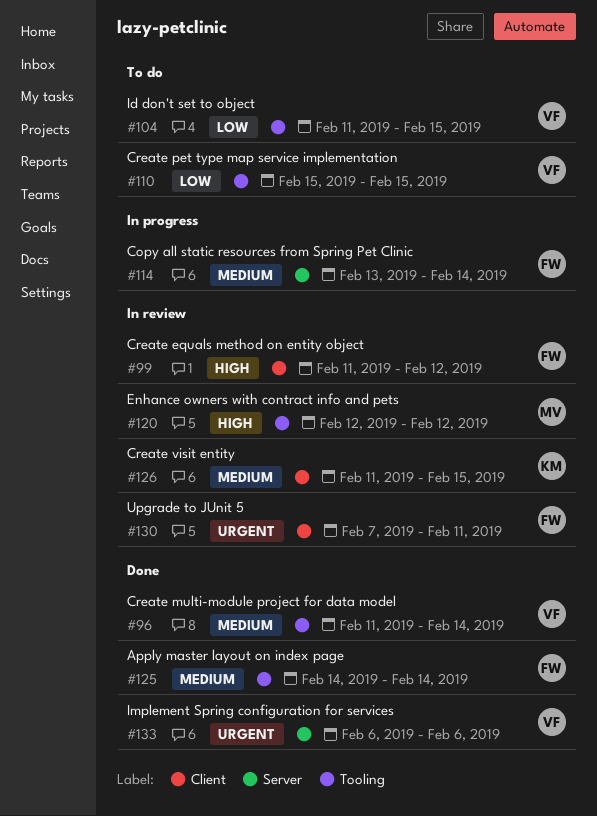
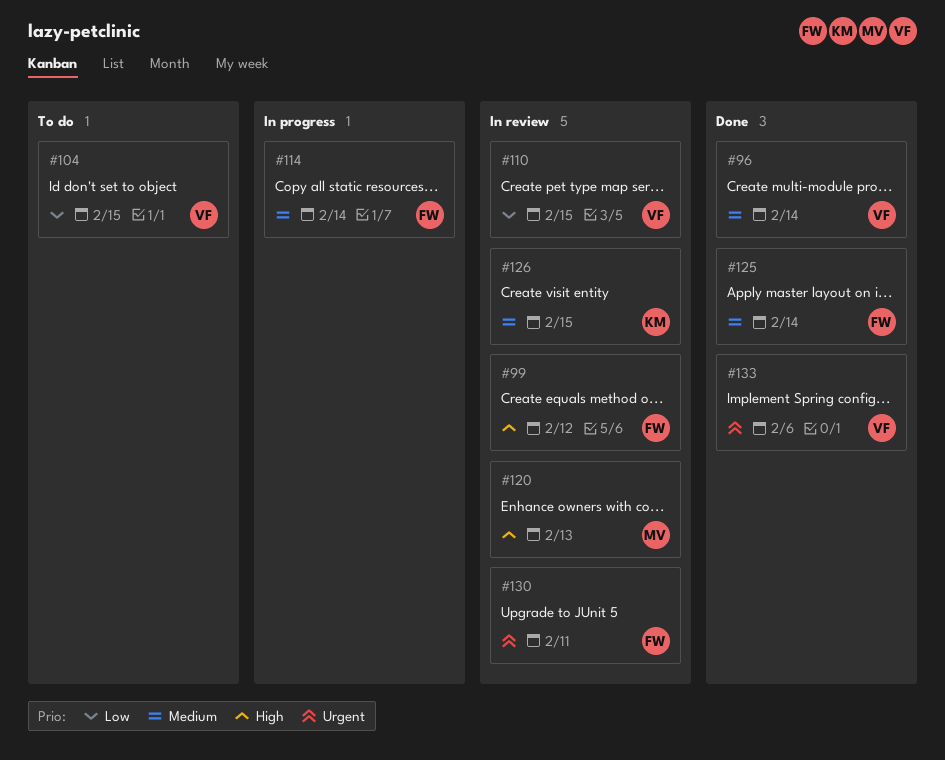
#110, status: To do -> In review
#120, due: Feb 12 -> Feb 13

